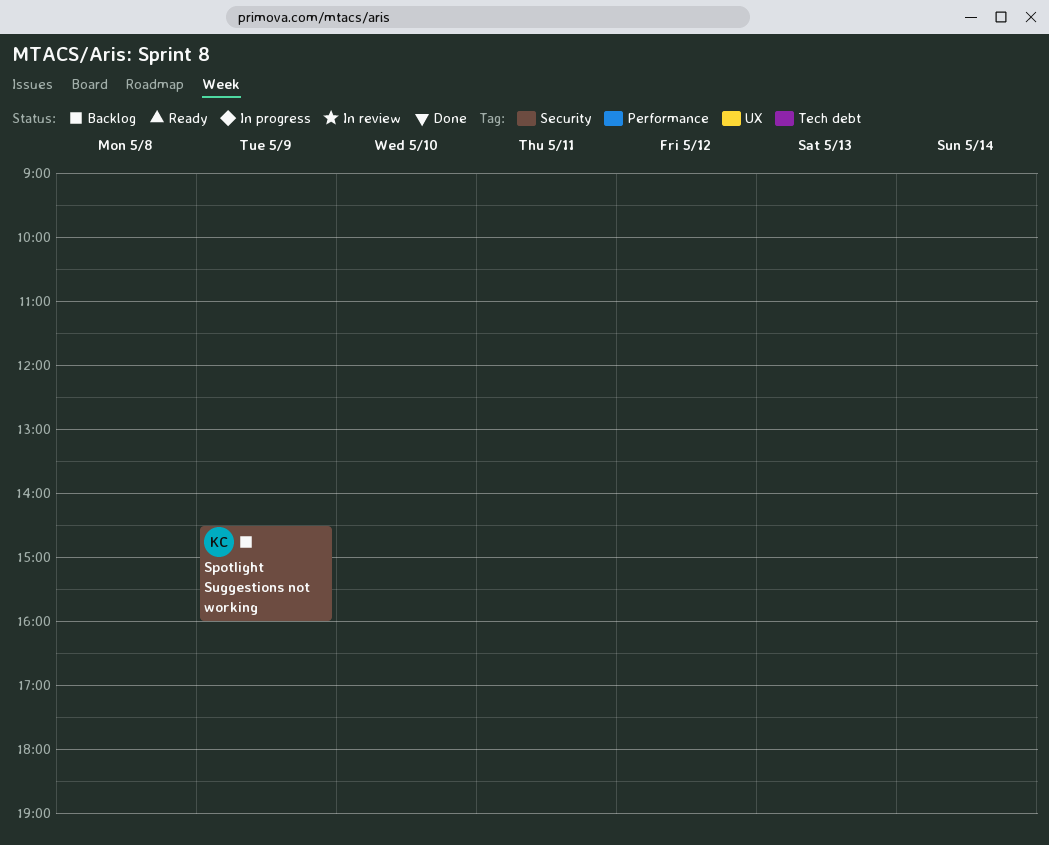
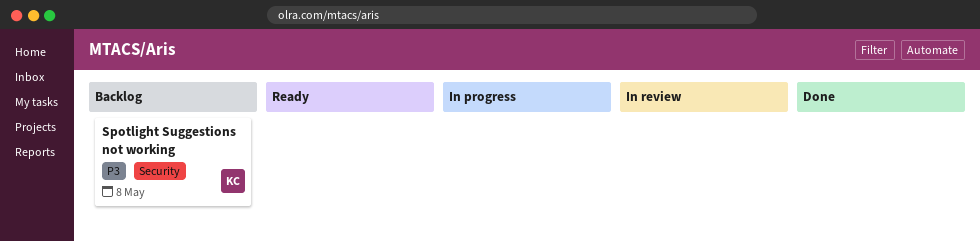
Spotlight Suggestions not working, day: May 9 -> May 8

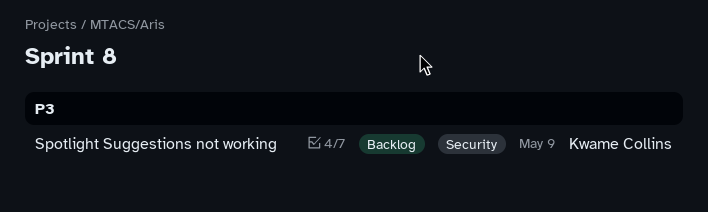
Spotlight Suggestions not working, day: May 8 -> May 9

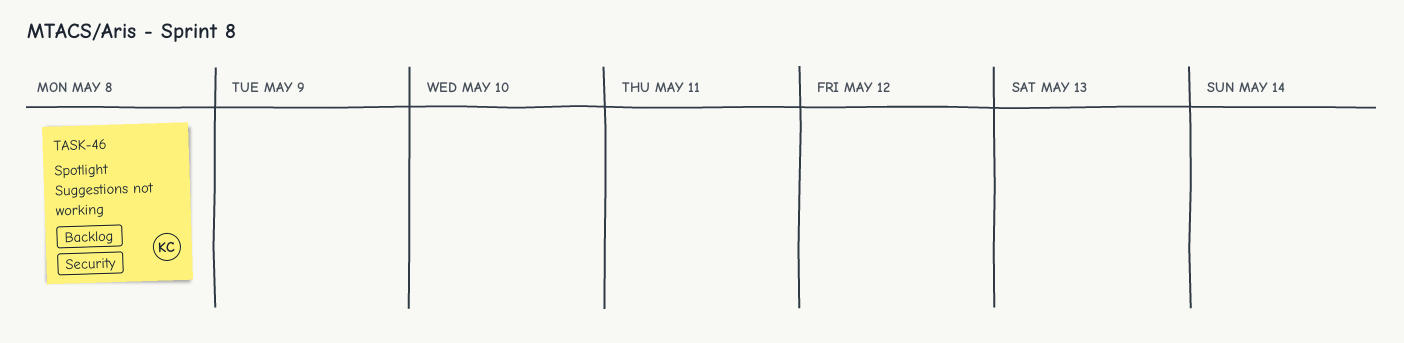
Spotlight Suggestions not working, day: May 9 -> May 8

